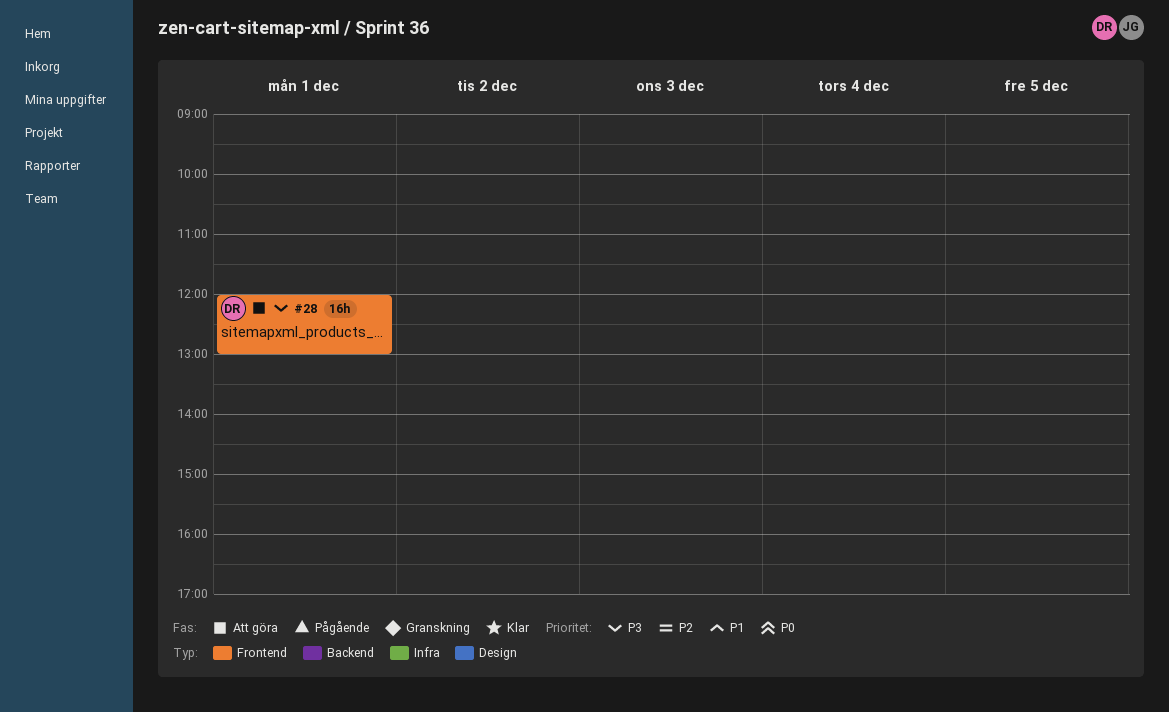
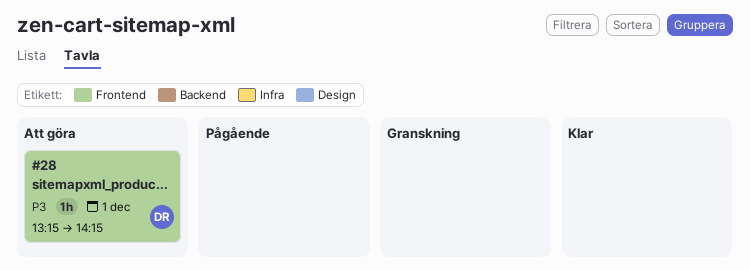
#28, estimate: 16h -> 1h
#28, begins: 12:00 -> 13:15
#28, ends: 13:00 -> 14:15

